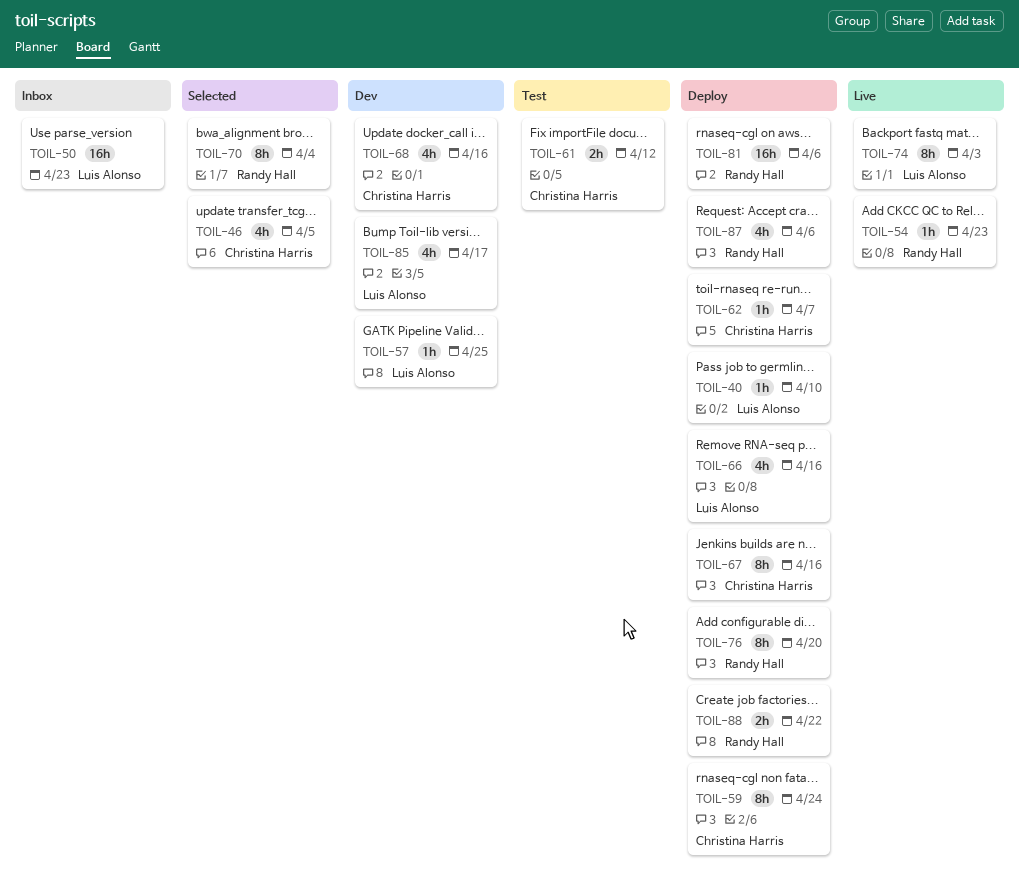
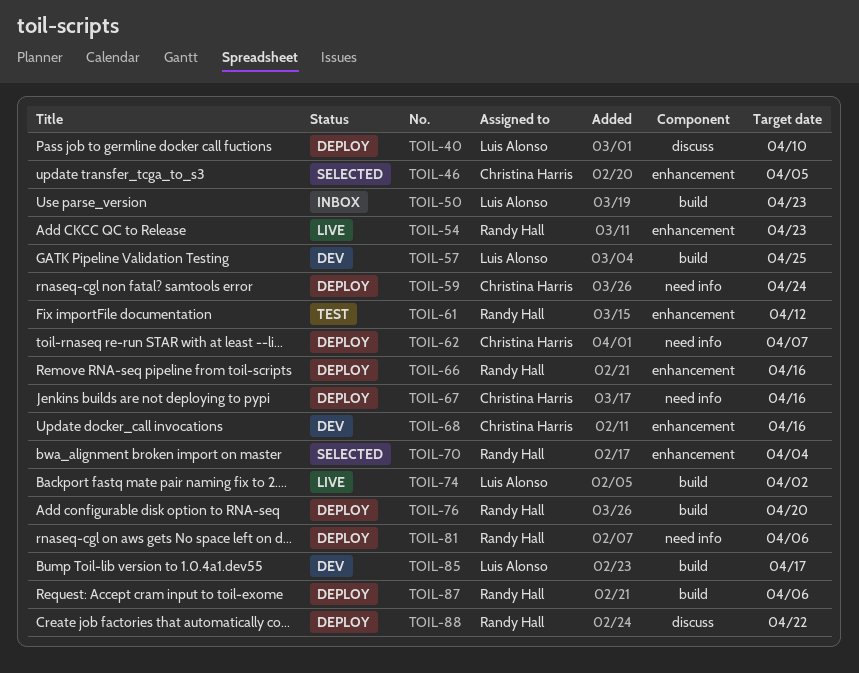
TOIL-61, owner: Christina Harris -> Randy Hall
TOIL-66, owner: Luis Alonso -> Randy Hall
TOIL-74, due: Apr 3 -> Apr 2

